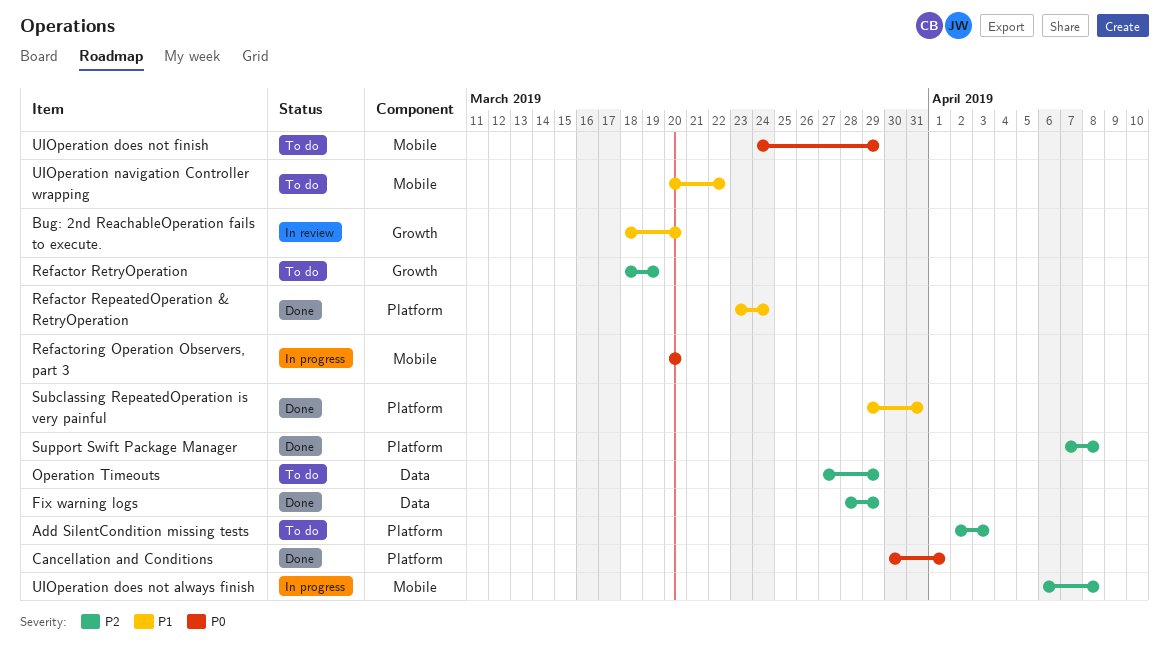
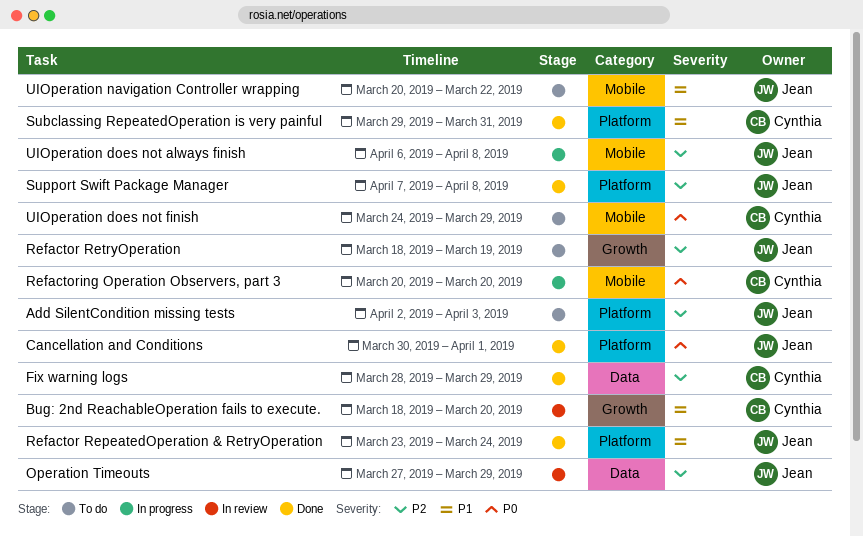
Operation Timeouts, status: To do -> In review

